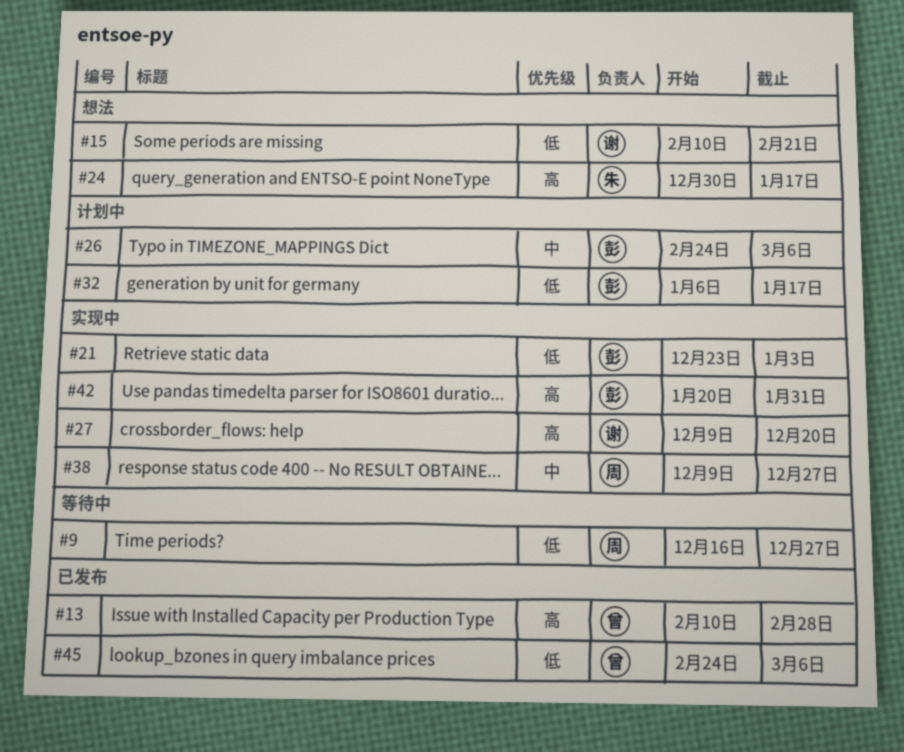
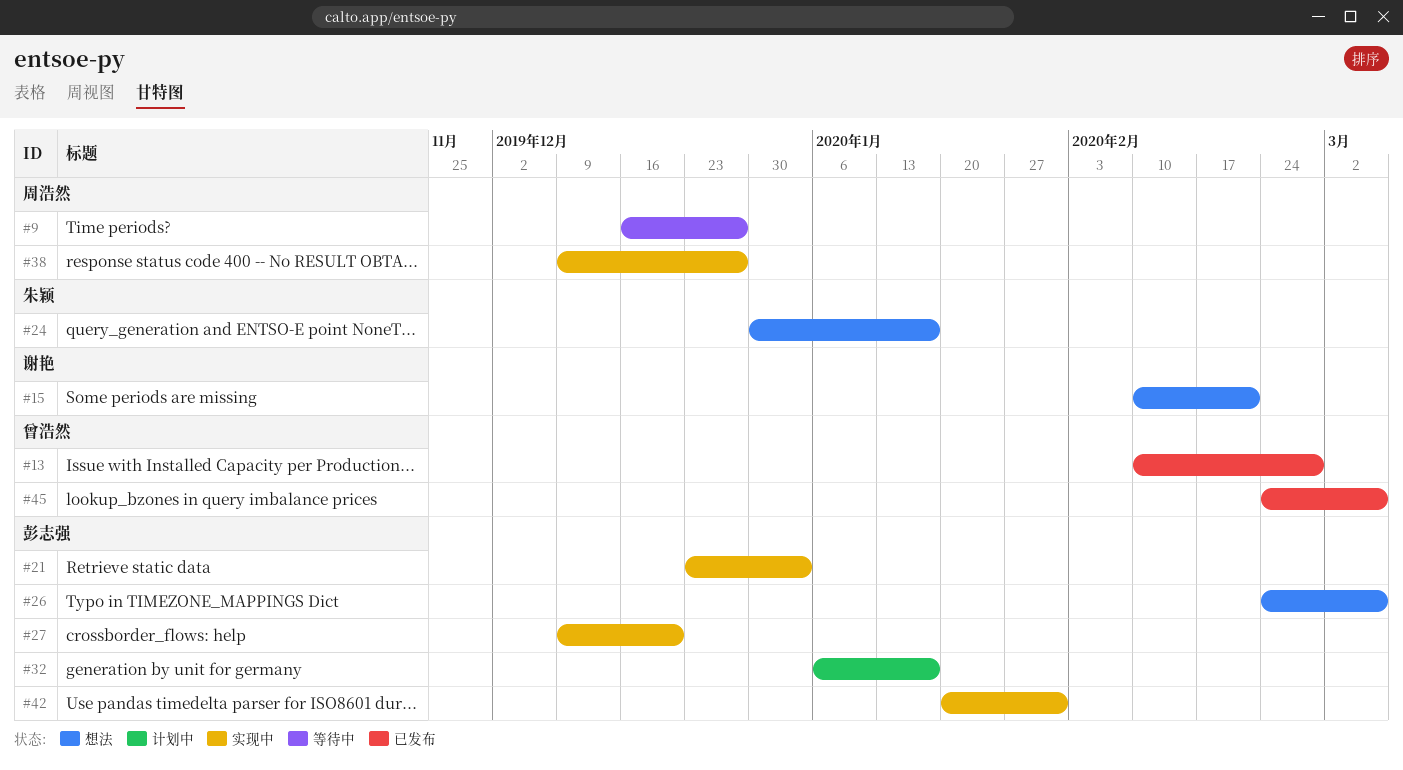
#26, status: 计划中 -> 想法
#27, owner: 谢艳 -> 彭志强

